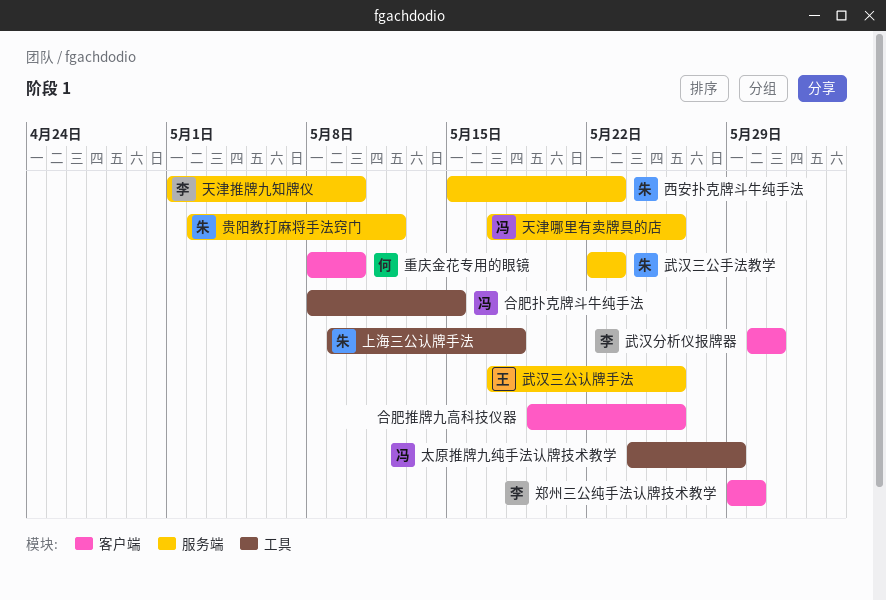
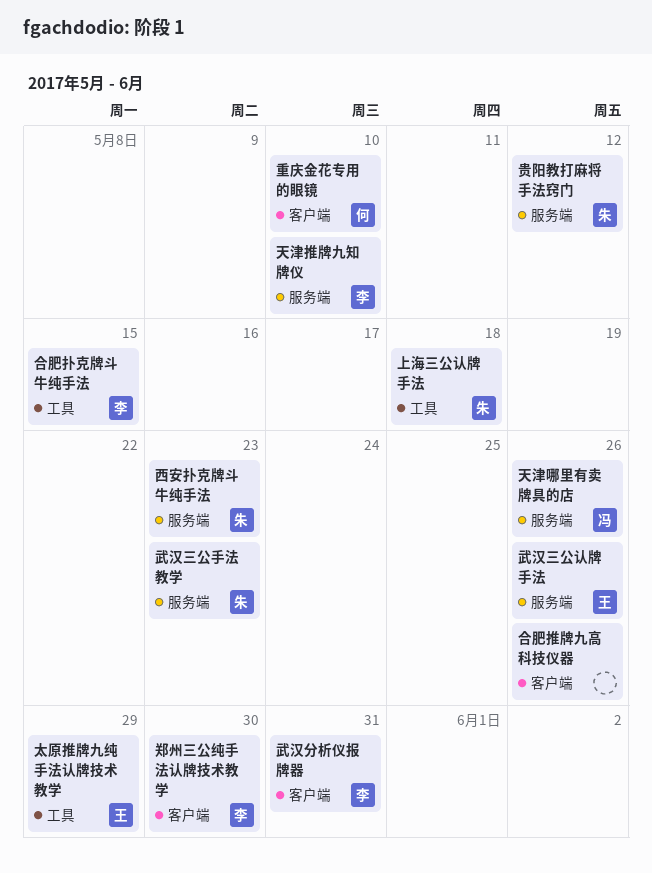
合肥扑克牌斗牛纯手法, owner: 冯 -> 李
太原推牌九纯手法认牌技术教学, owner: 冯 -> 王

